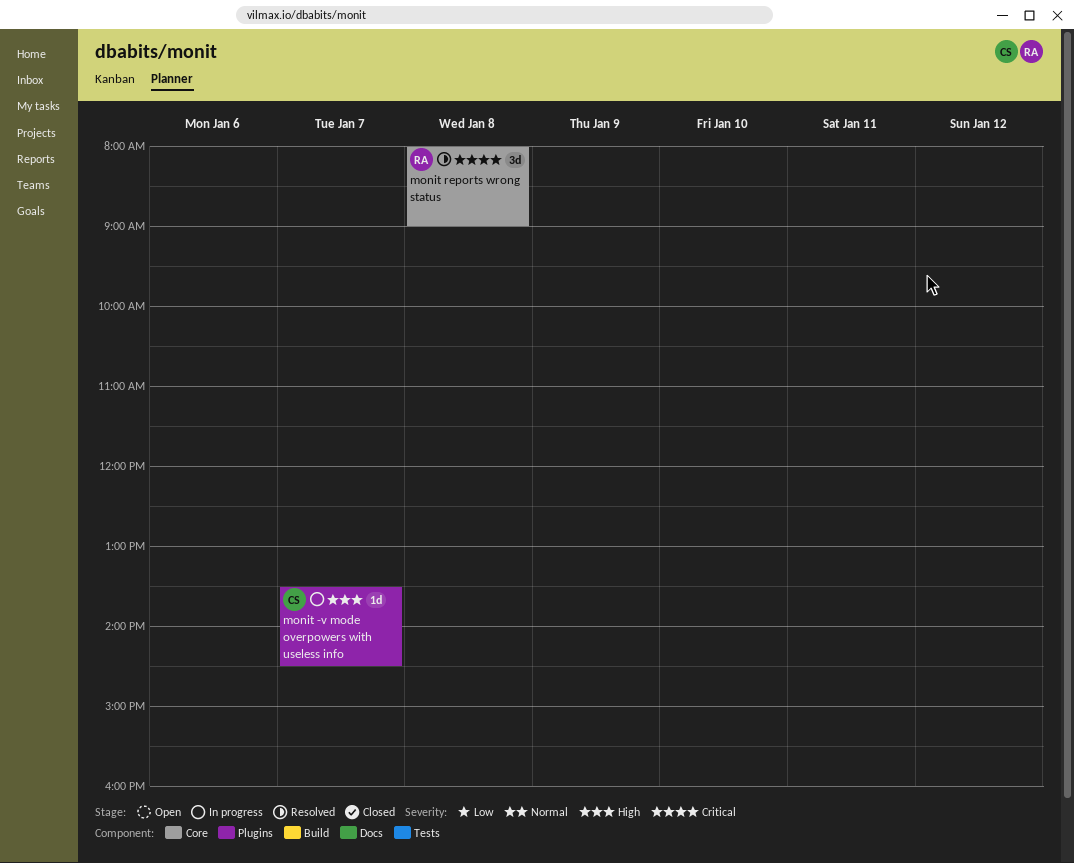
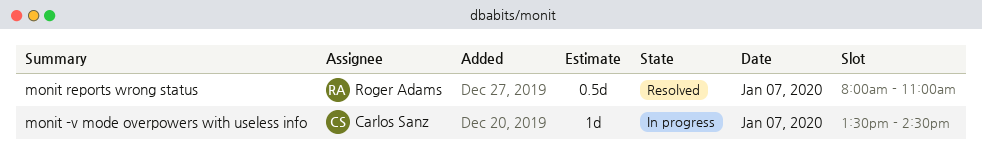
monit reports wrong status, estimate: 3d -> 0.5d
monit reports wrong status, day: Jan 8 -> Jan 7
monit reports wrong status, ends: 09:00 -> 11:00

